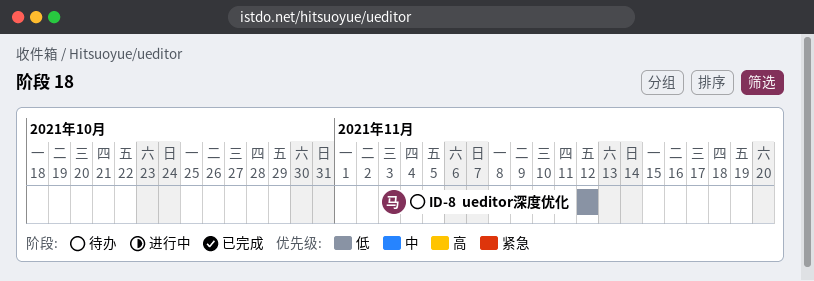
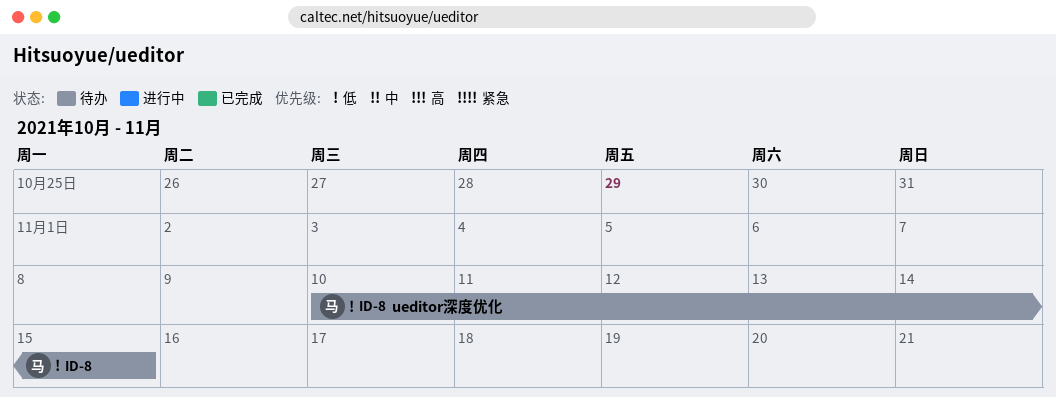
ID-8, start: Nov 12 -> Nov 10
ID-8, due: Nov 12 -> Nov 15

